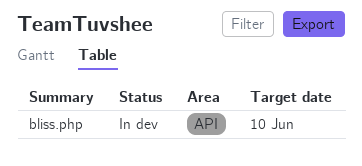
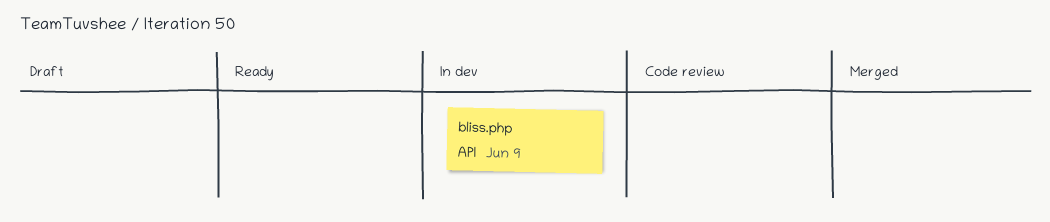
bliss.php, due: Jun 10 -> Jun 9

